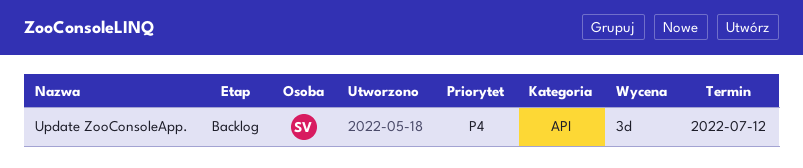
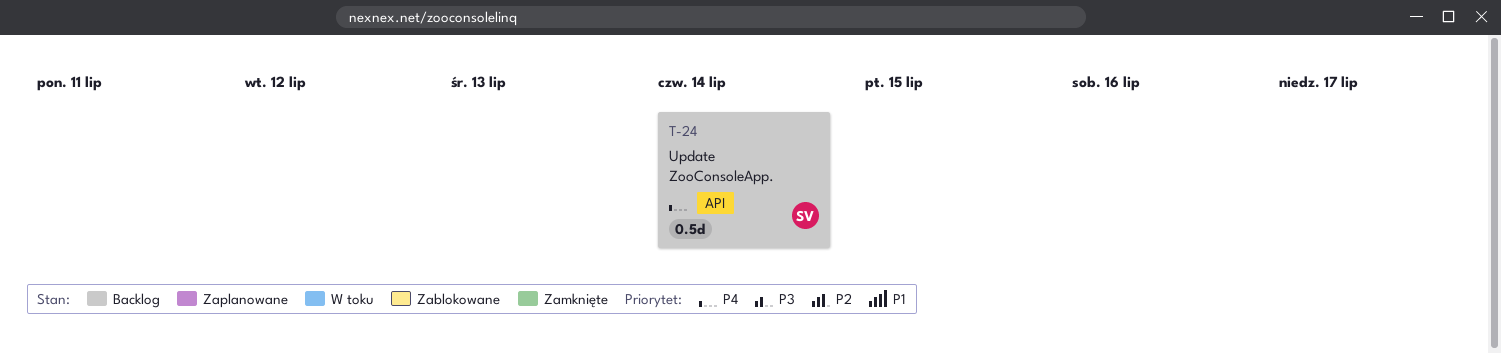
Update ZooConsoleApp., estimate: 3d -> 0.5d
Update ZooConsoleApp., due: Jul 12 -> Jul 14

